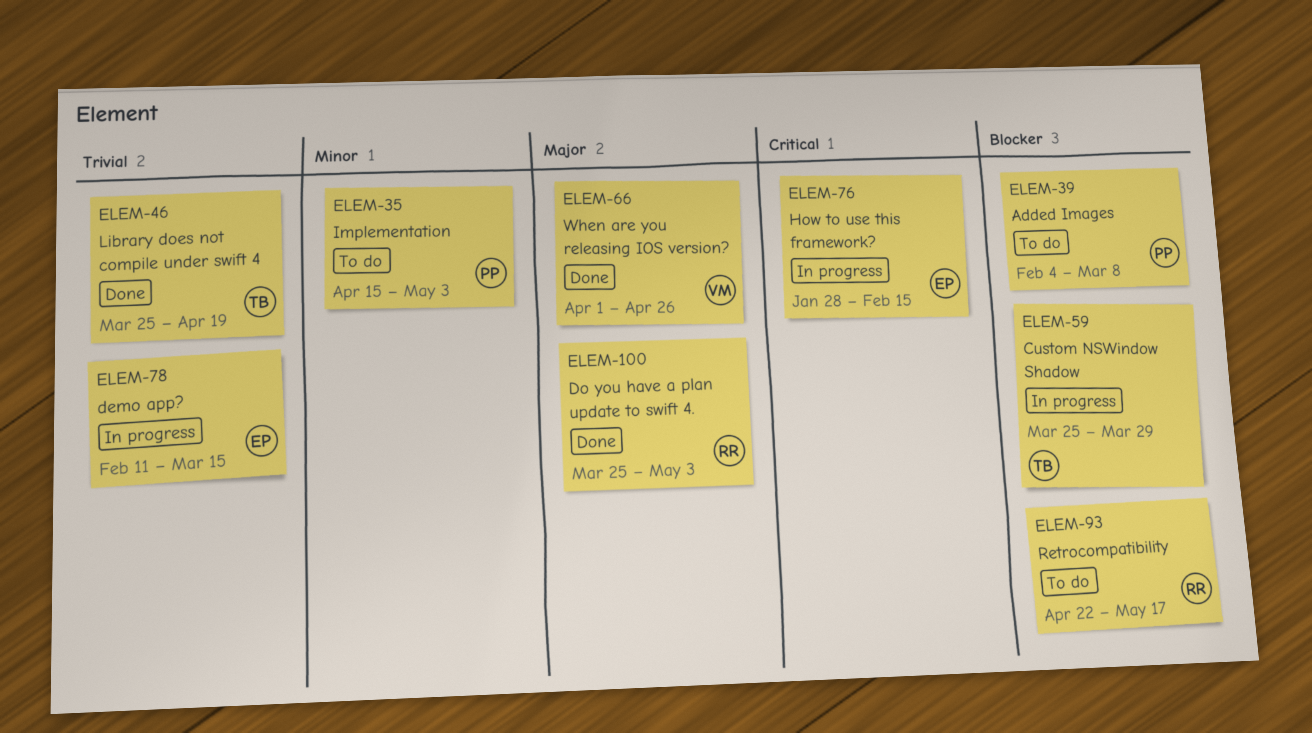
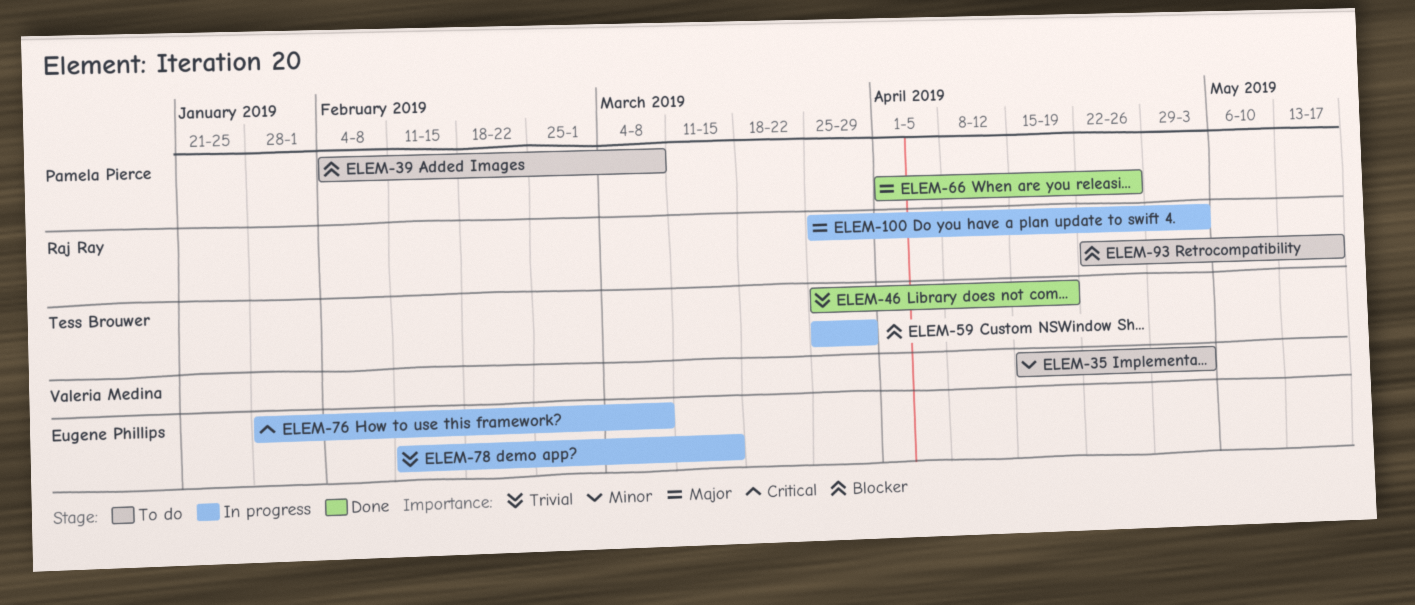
ELEM-35, owner: Pamela Pierce -> Valeria Medina
ELEM-66, owner: Valeria Medina -> Pamela Pierce
ELEM-76, due: Feb 15 -> Mar 8
ELEM-100, status: Done -> In progress

